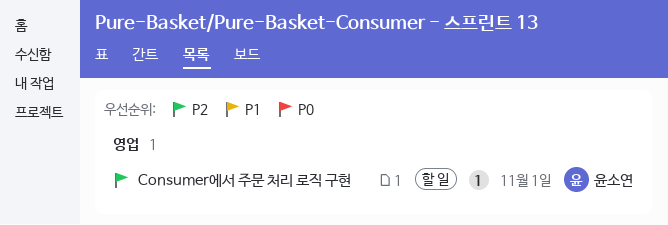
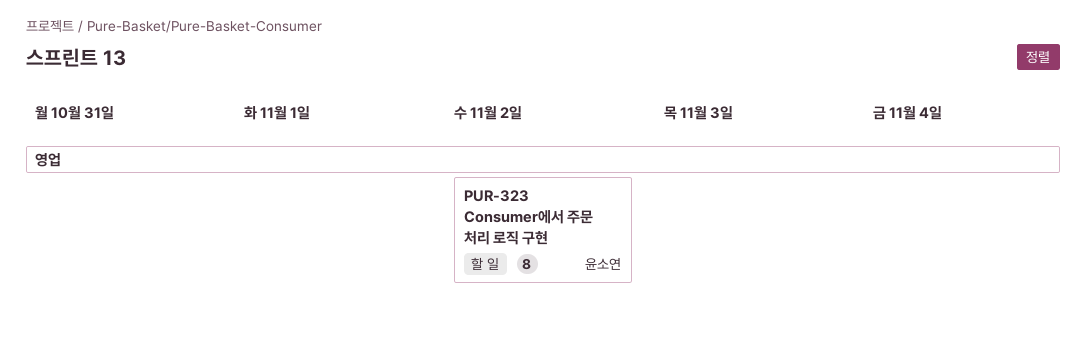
Consumer에서 주문 처리 로직 구현, estimate: 1 -> 8
Consumer에서 주문 처리 로직 구현, due: Nov 1 -> Nov 2

